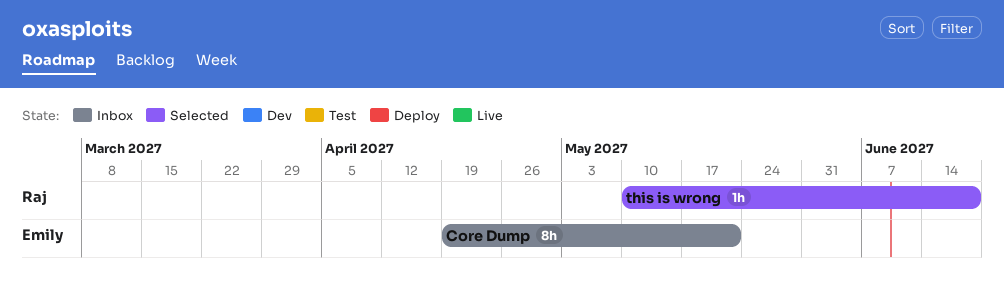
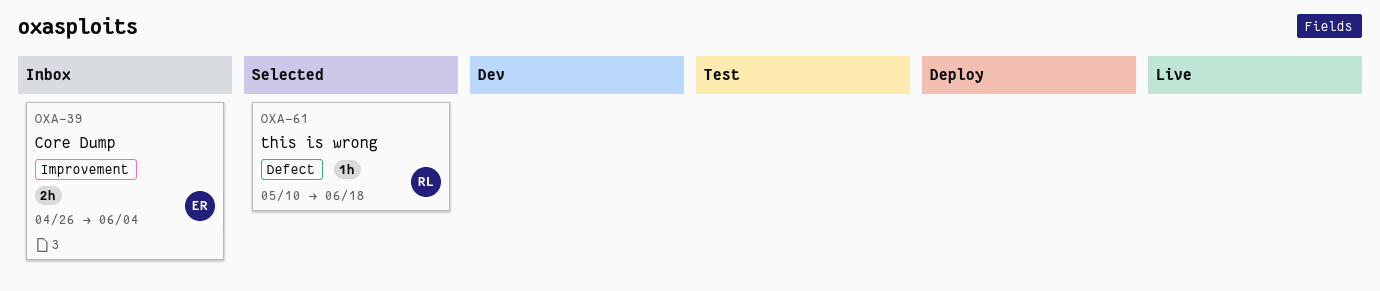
Core Dump, estimate: 8h -> 2h
Core Dump, start: Apr 19 -> Apr 26
Core Dump, due: May 21 -> Jun 4

